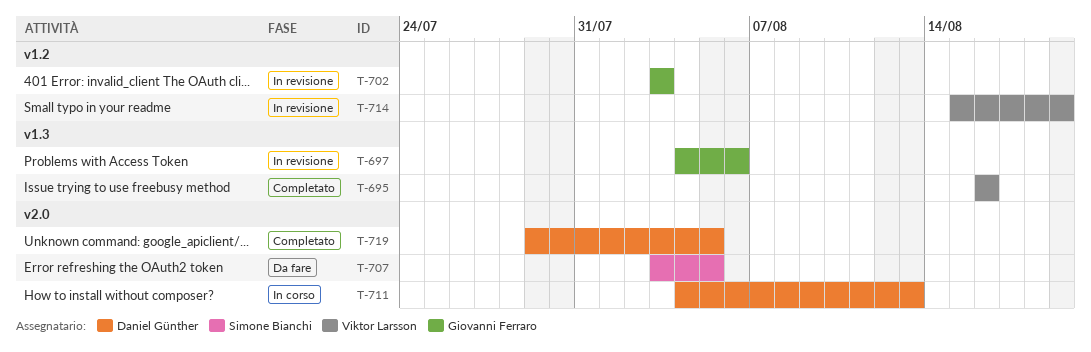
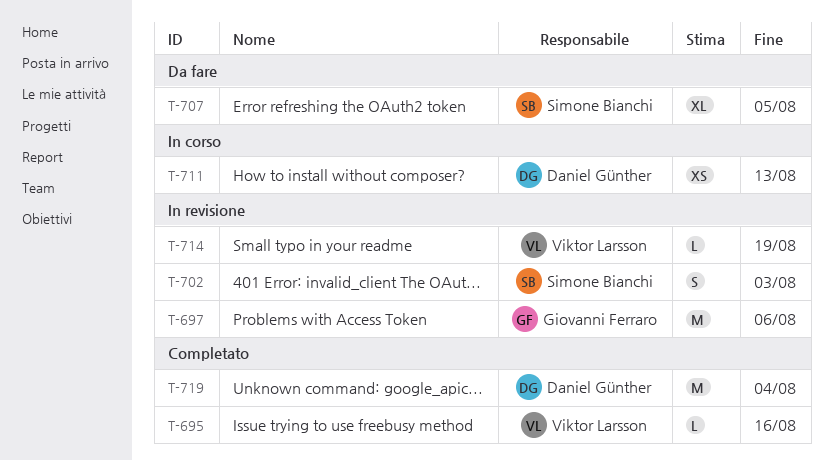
T-702, owner: Giovanni Ferraro -> Simone Bianchi
T-719, due: Aug 5 -> Aug 4

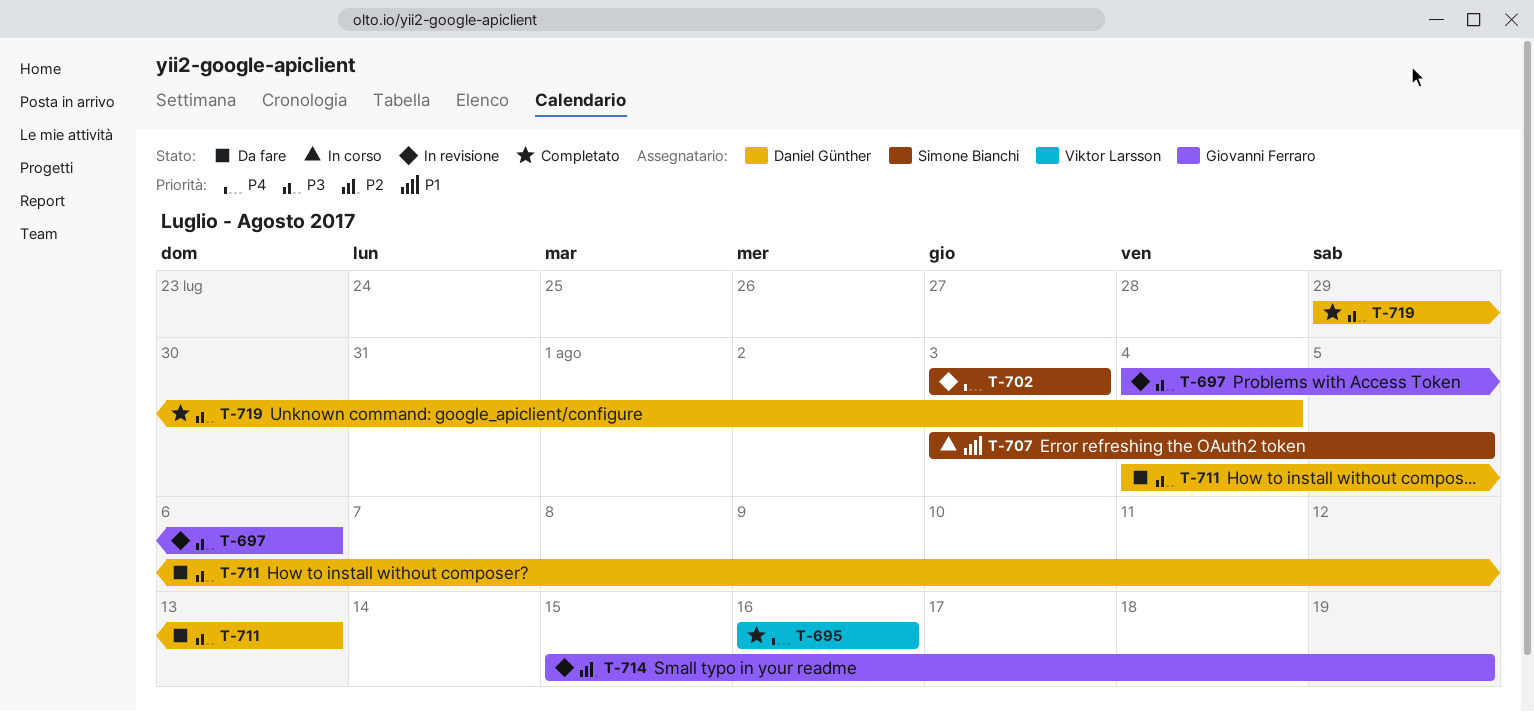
T-707, status: Da fare -> In corso
T-711, status: In corso -> Da fare
T-714, owner: Viktor Larsson -> Giovanni Ferraro

